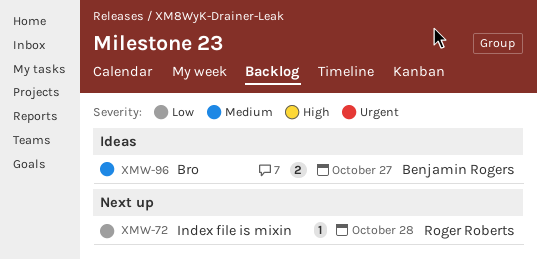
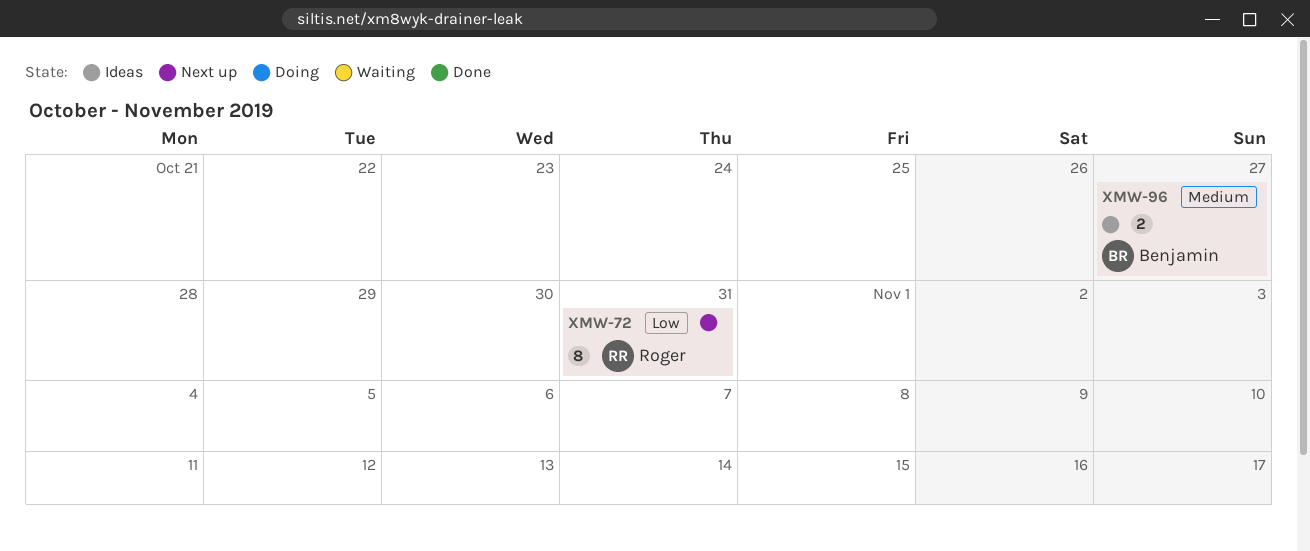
XMW-72, estimate: 1 -> 8
XMW-72, due: Oct 28 -> Oct 31

